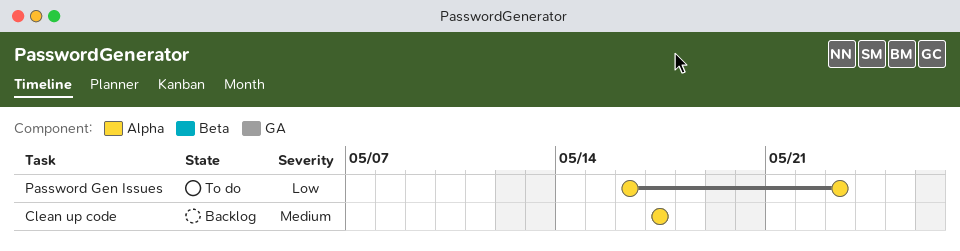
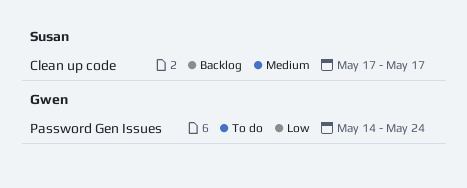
Password Gen Issues, start: May 16 -> May 14
Password Gen Issues, due: May 23 -> May 24

